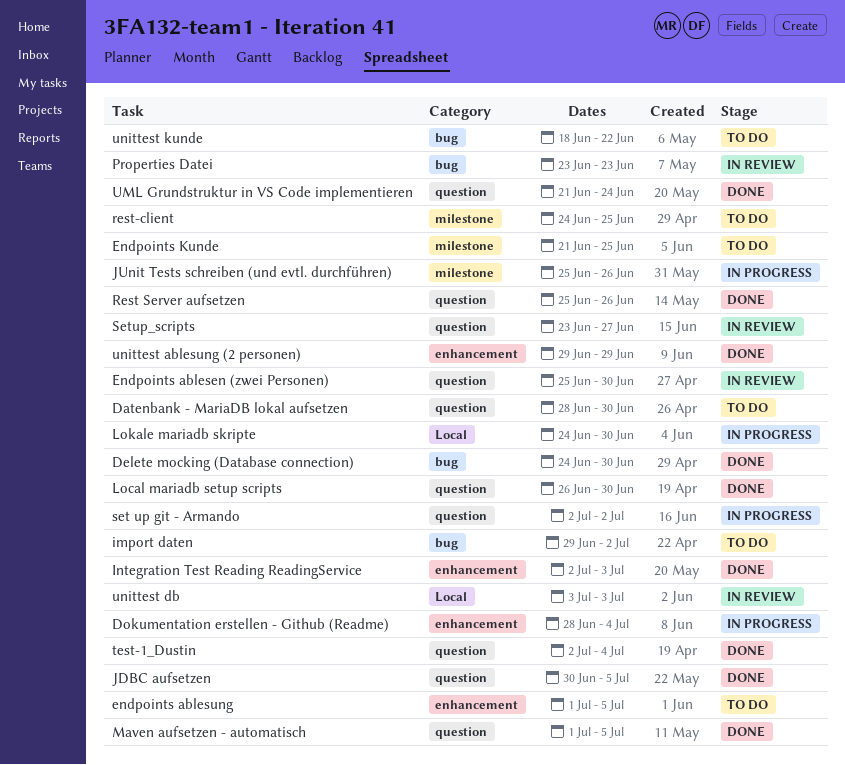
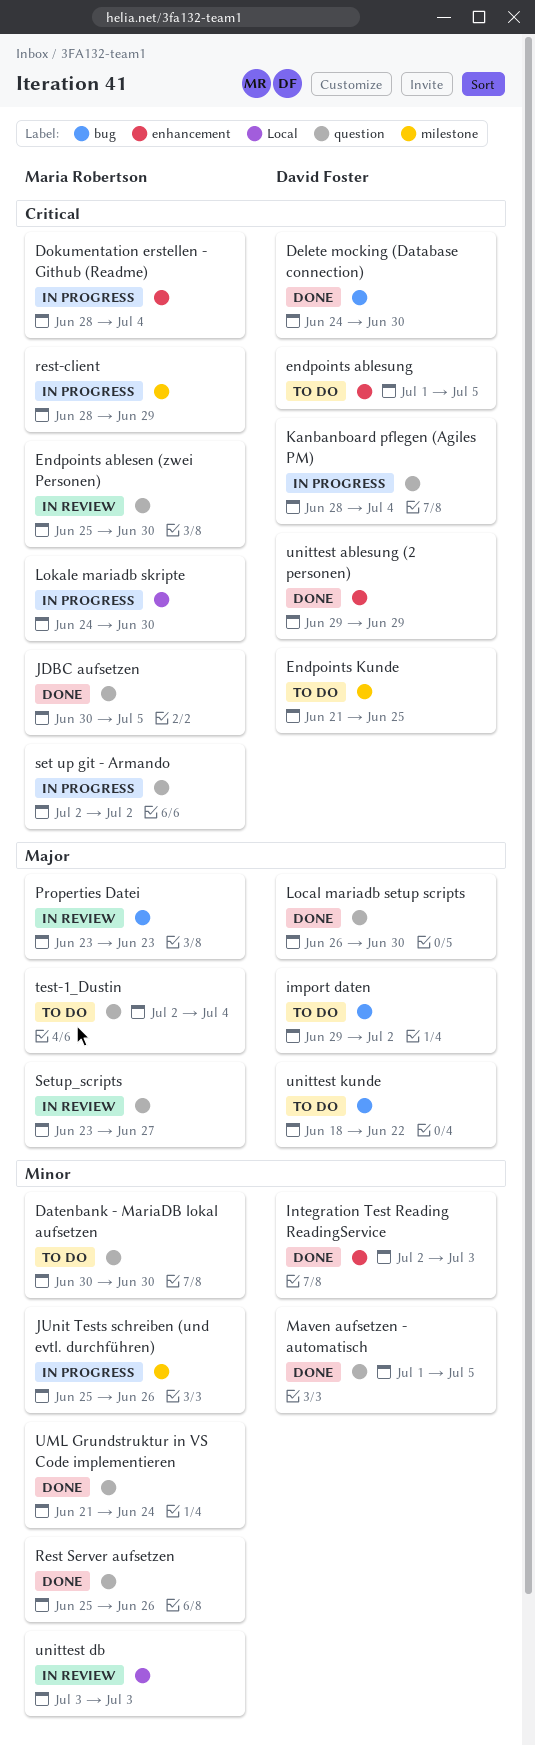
Datenbank - MariaDB lokal aufsetzen, start: Jun 28 -> Jun 30
Kanbanboard pflegen (Agiles PM): none -> present
rest-client, status: To do -> In progress
rest-client, start: Jun 24 -> Jun 28
rest-client, due: Jun 25 -> Jun 29
test-1_Dustin, status: Done -> To do

